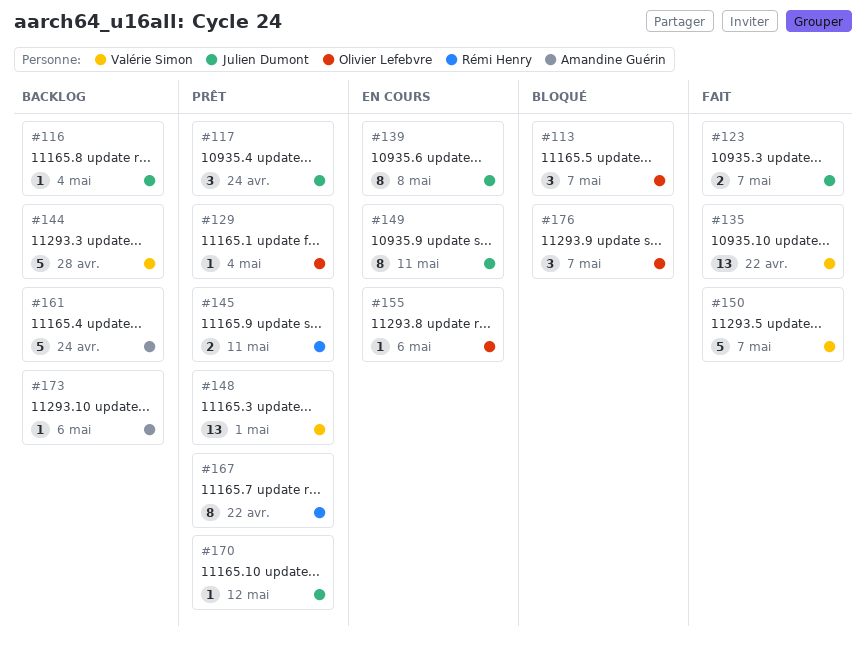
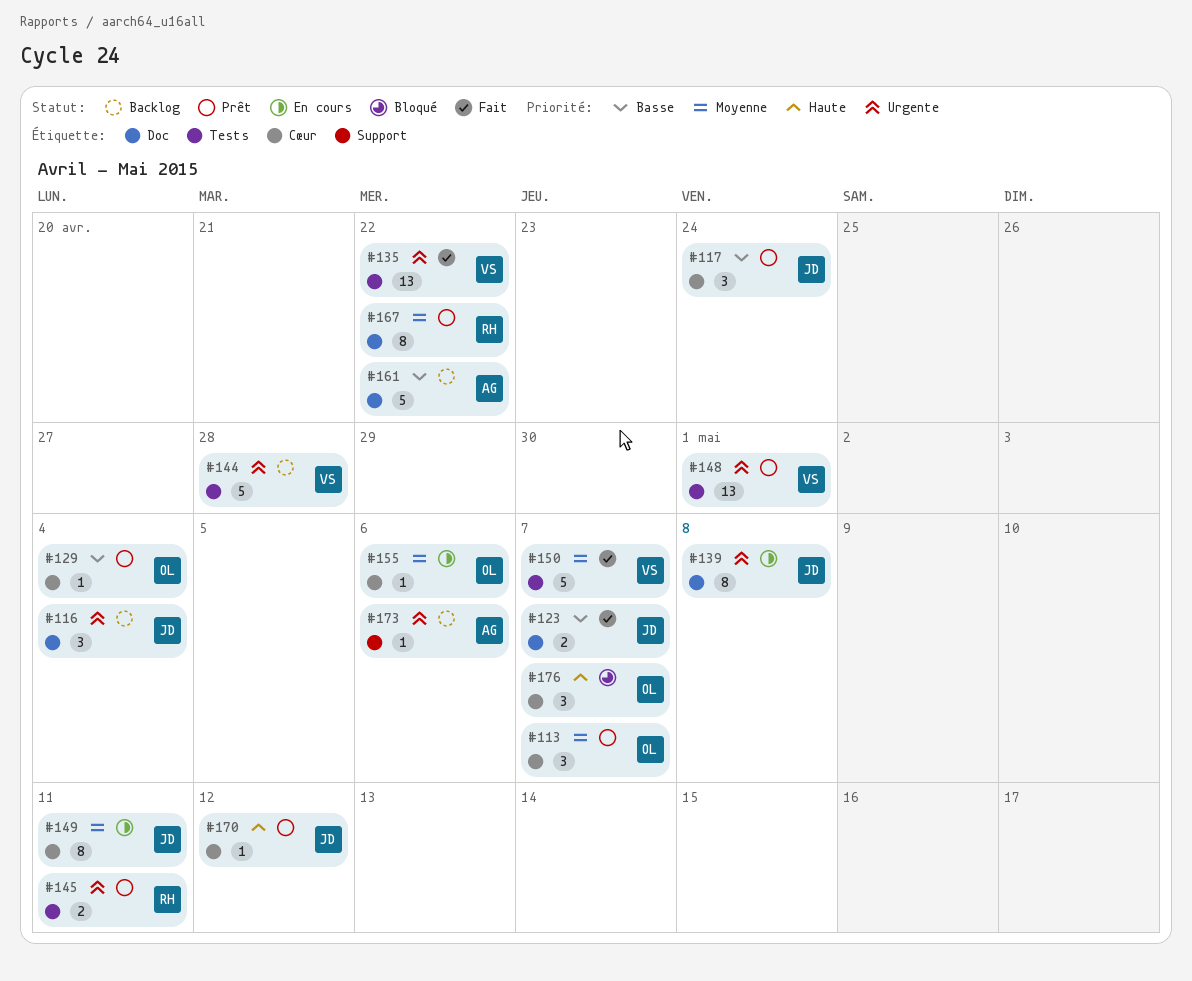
#113, status: Bloqué -> Prêt
#116, estimate: 1 -> 3
#161, due: Apr 24 -> Apr 22

